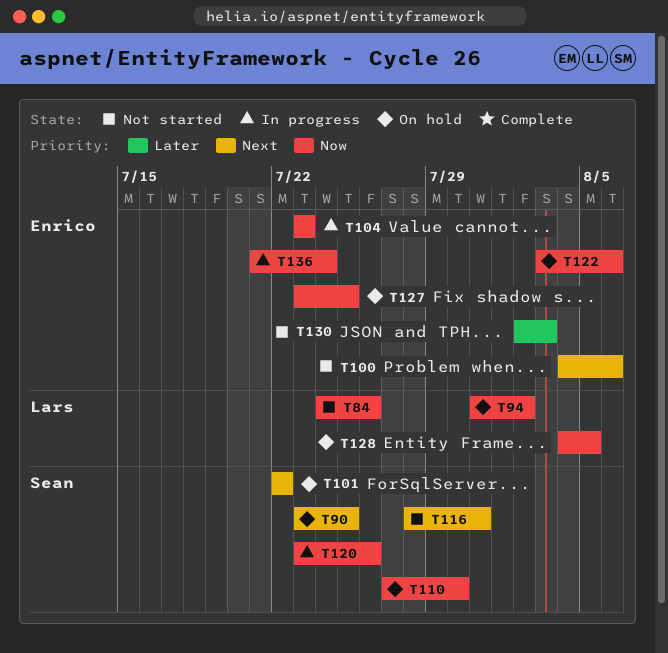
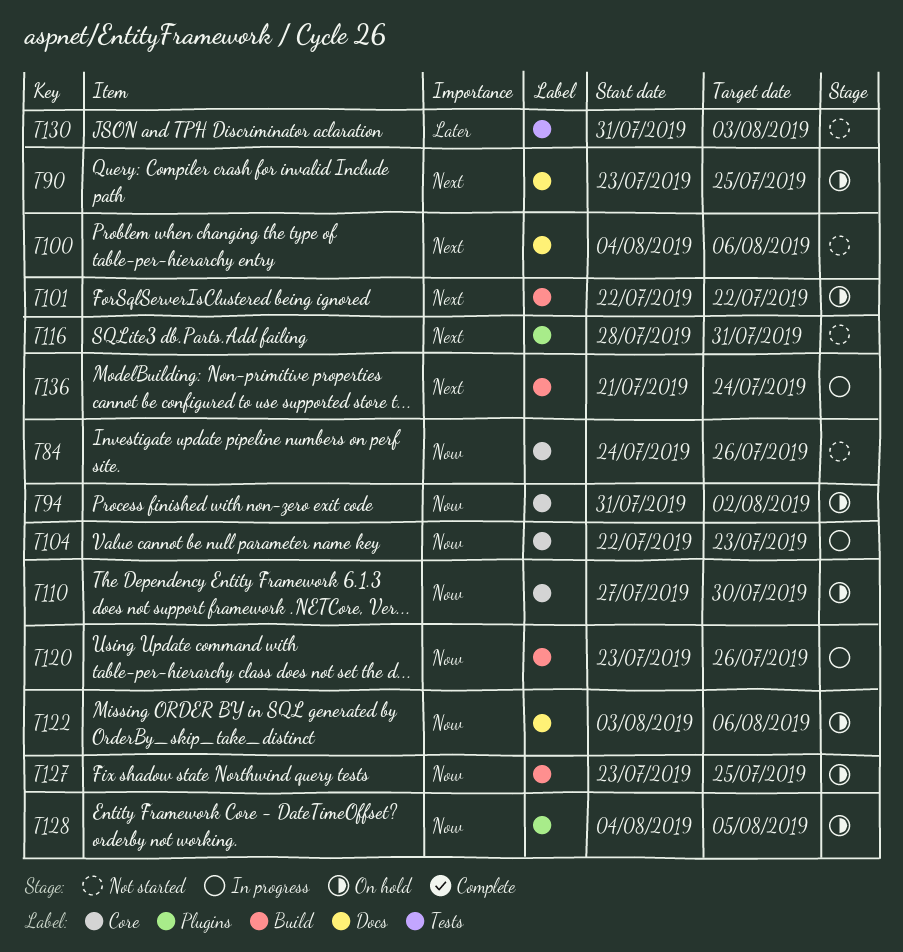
T104, start: Jul 23 -> Jul 22
T130, start: Aug 2 -> Jul 31
T136, priority: Now -> Next

